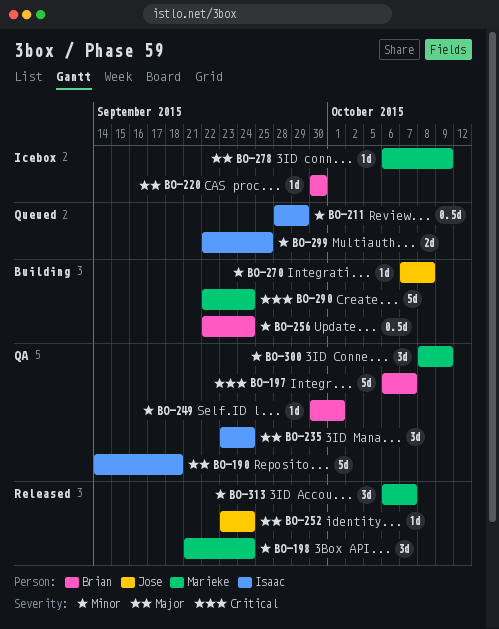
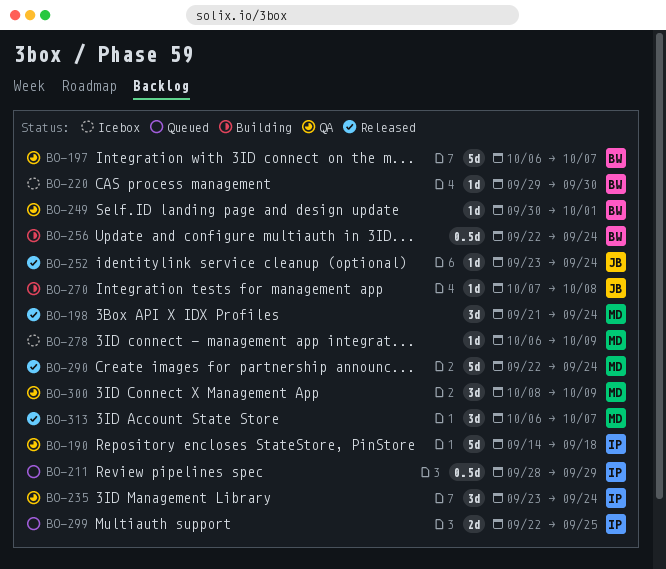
BO-220, start: Sep 30 -> Sep 29
BO-290, status: Building -> Released

